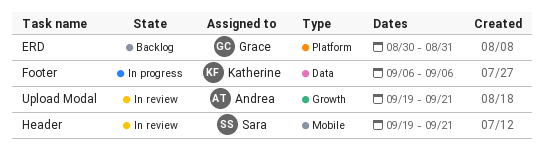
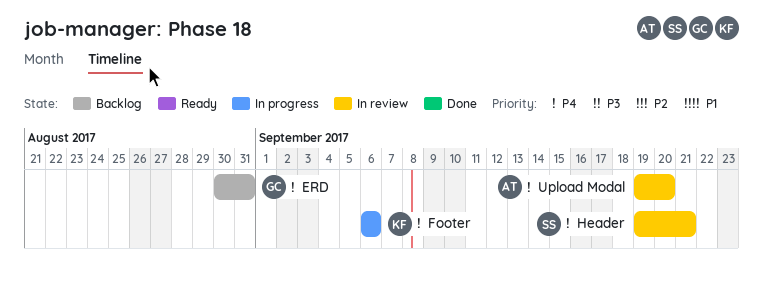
Upload Modal, due: Sep 21 -> Sep 20

